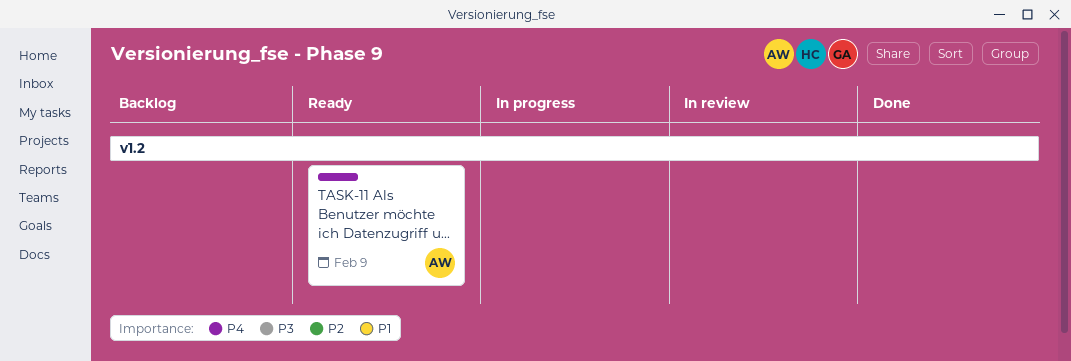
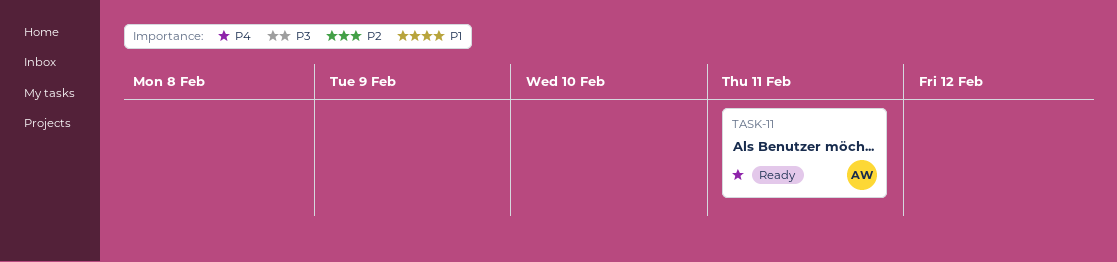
TASK-11, due: Feb 9 -> Feb 11

